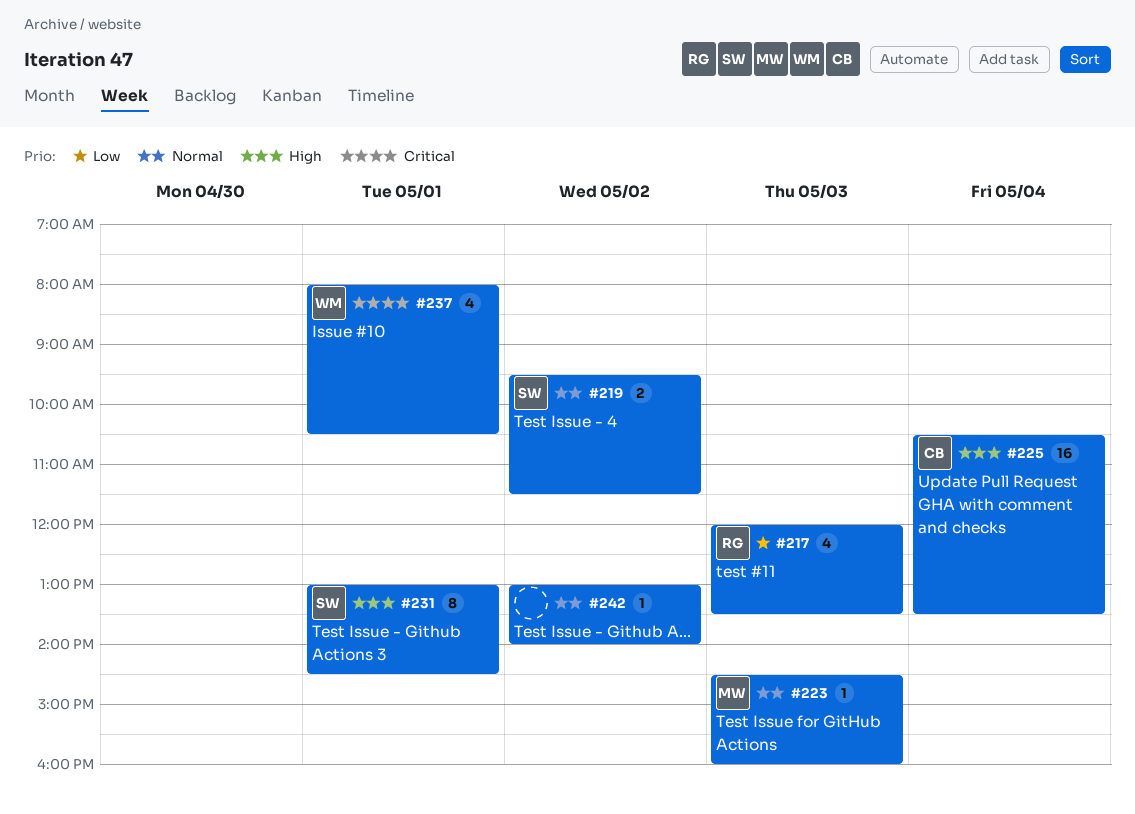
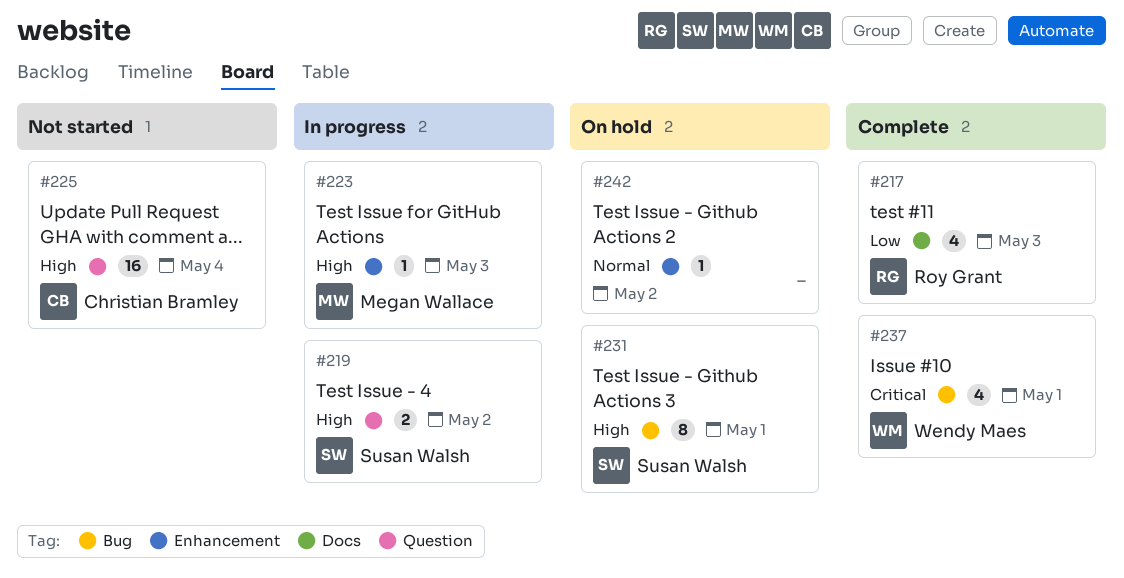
#219, priority: Normal -> High
#223, priority: Normal -> High

